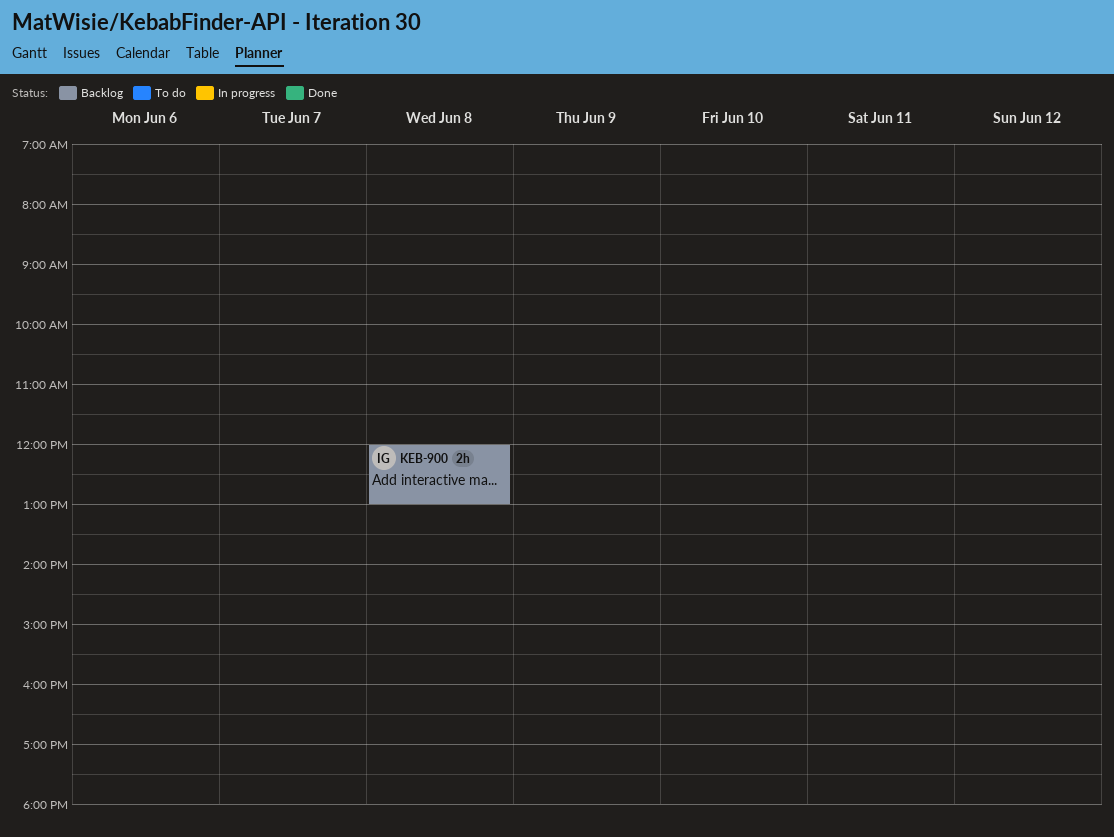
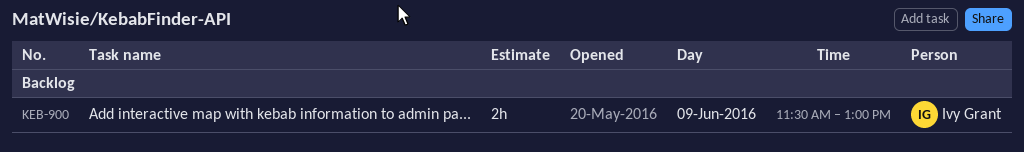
KEB-900, day: Jun 8 -> Jun 9
KEB-900, begins: 12:00 -> 11:30

